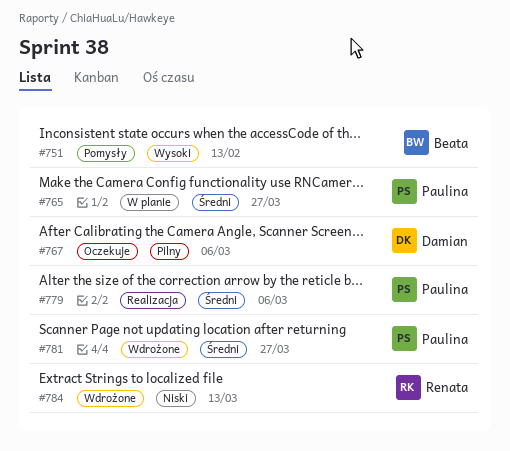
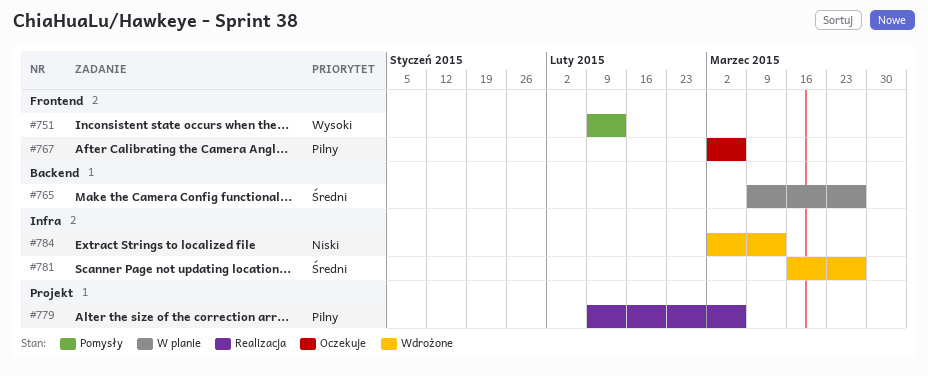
#779, priority: Średni -> Pilny

